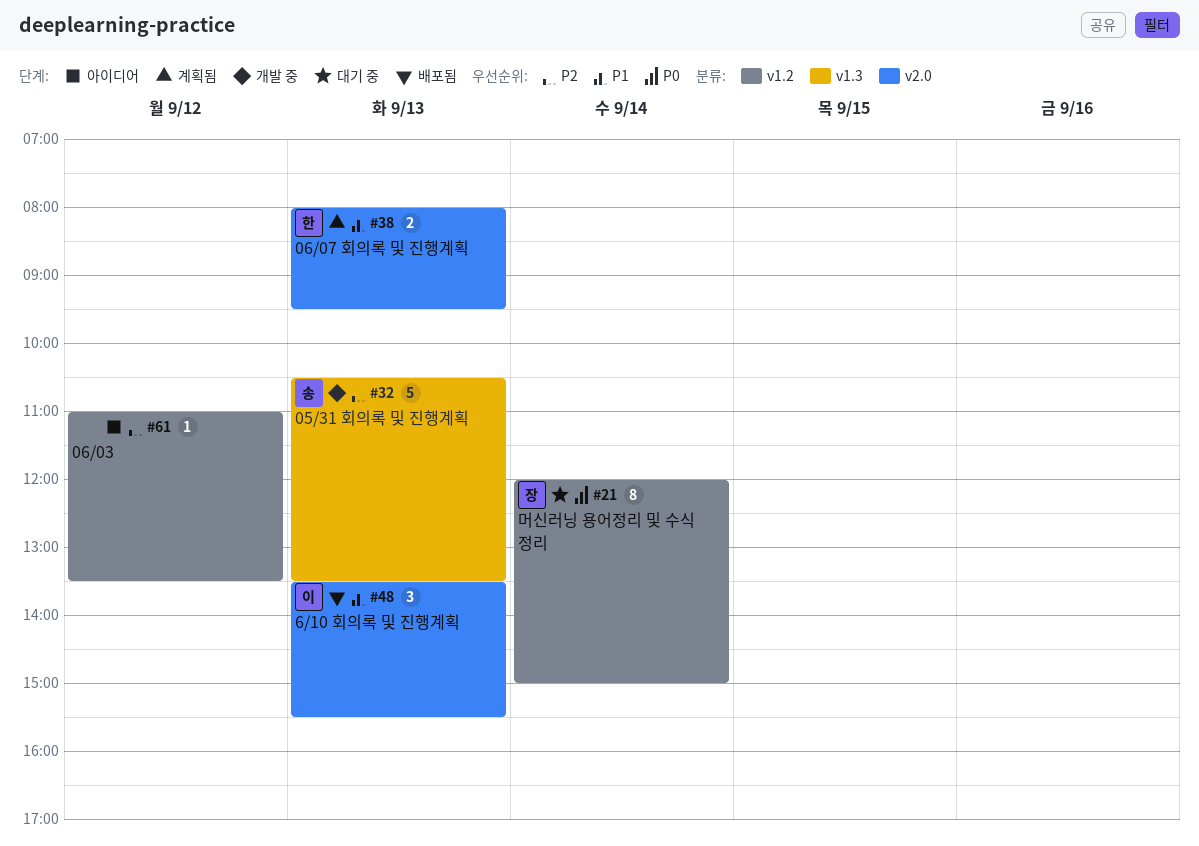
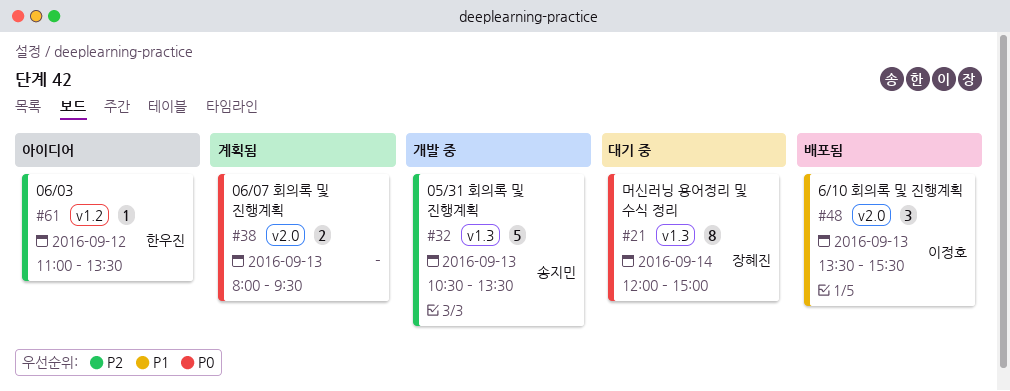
#21, label: v1.2 -> v1.3
#38, owner: 한우진 -> none
#38, priority: P1 -> P0
#61, owner: none -> 한우진

